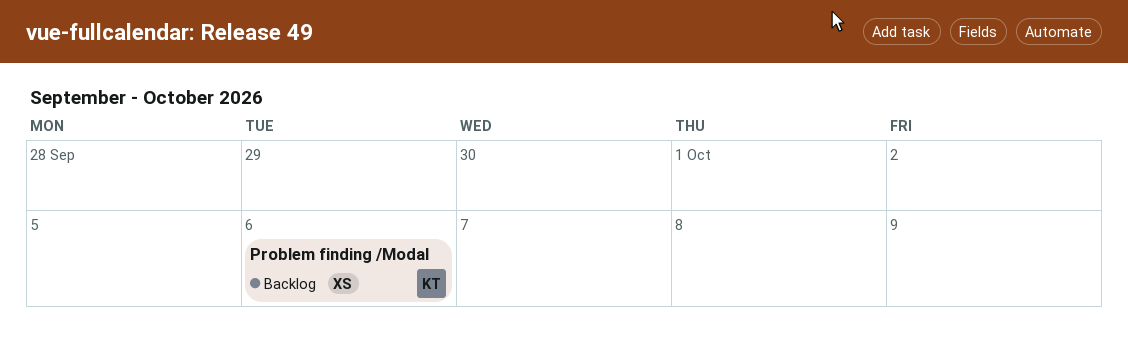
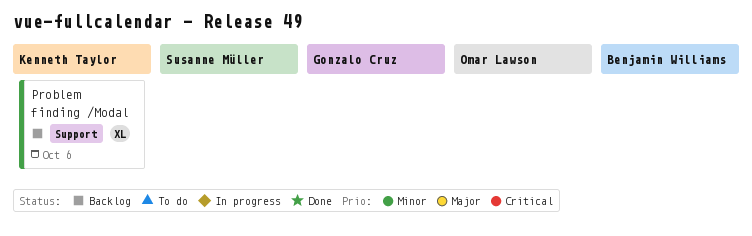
Problem finding /Modal, estimate: XS -> XL

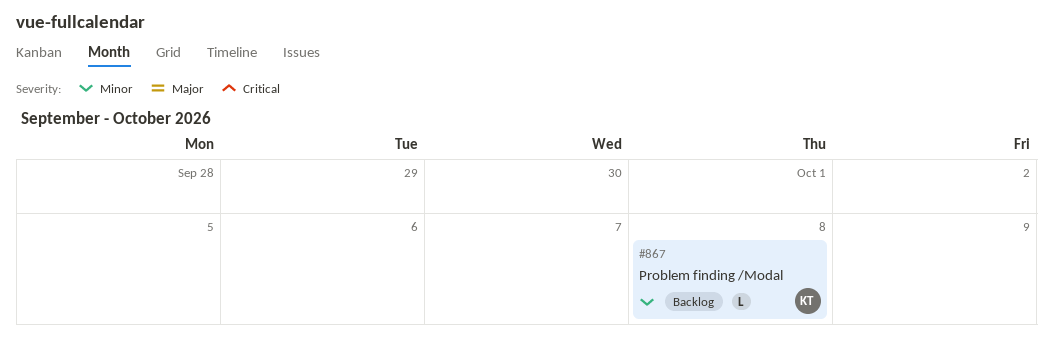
Problem finding /Modal, estimate: XL -> L
Problem finding /Modal, due: Oct 6 -> Oct 8

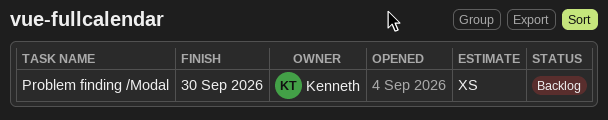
Problem finding /Modal, estimate: L -> XS
Problem finding /Modal, due: Oct 8 -> Sep 30

